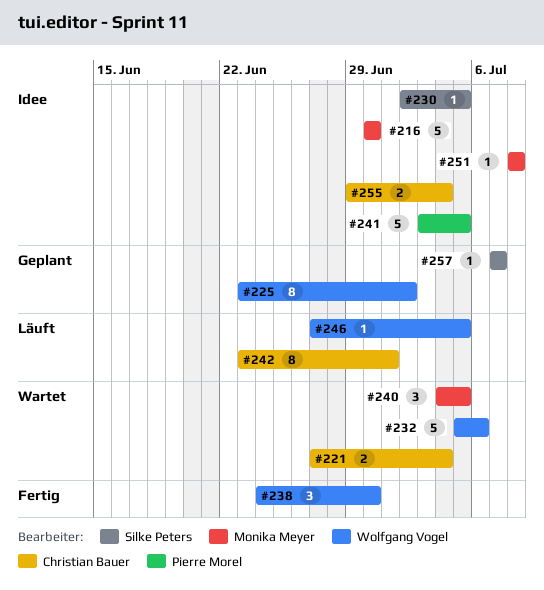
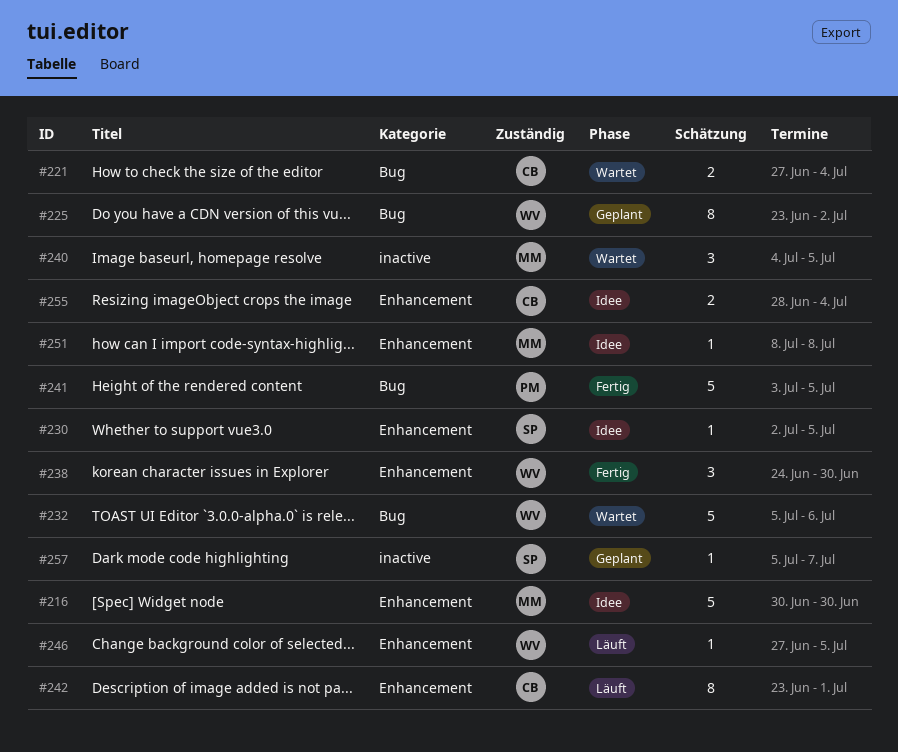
#241, status: Idee -> Fertig
#255, start: Jun 29 -> Jun 28
#257, start: Jul 7 -> Jul 5

